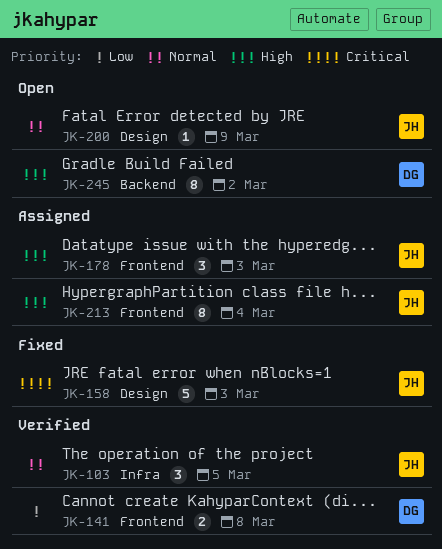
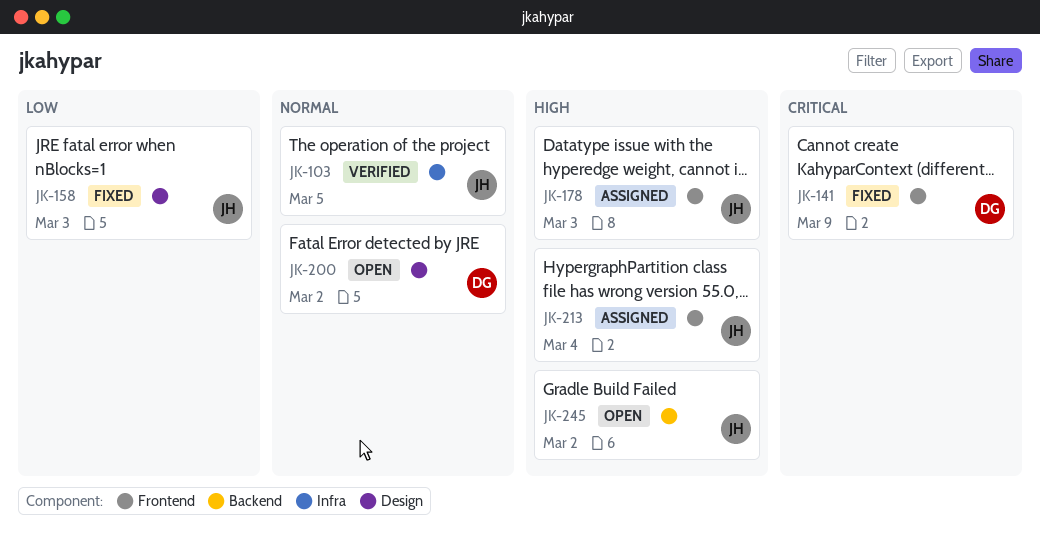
JK-141, status: Verified -> Fixed
JK-141, priority: Low -> Critical
JK-141, due: Mar 8 -> Mar 9
JK-158, priority: Critical -> Low
JK-200, owner: JH -> DG
JK-200, due: Mar 9 -> Mar 2
JK-245, owner: DG -> JH

